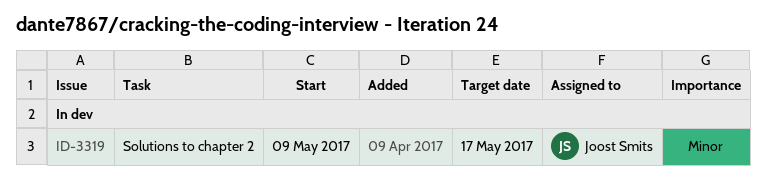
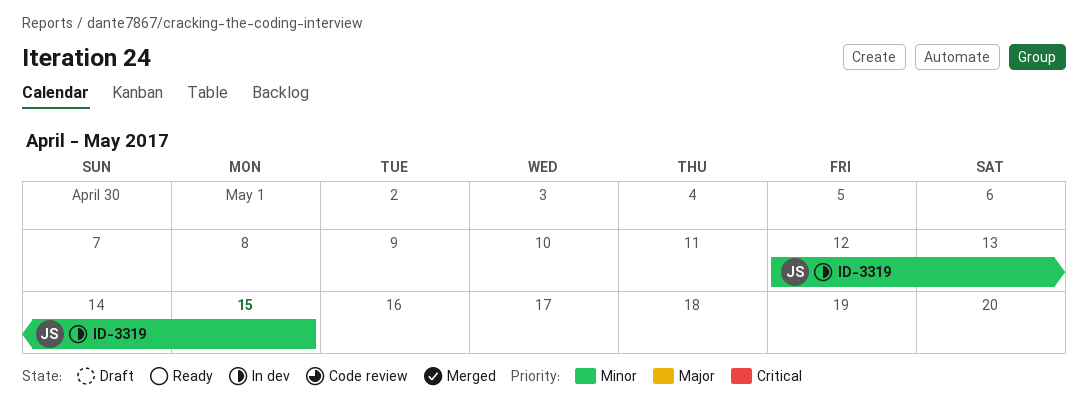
ID-3319, start: May 9 -> May 12
ID-3319, due: May 17 -> May 15

